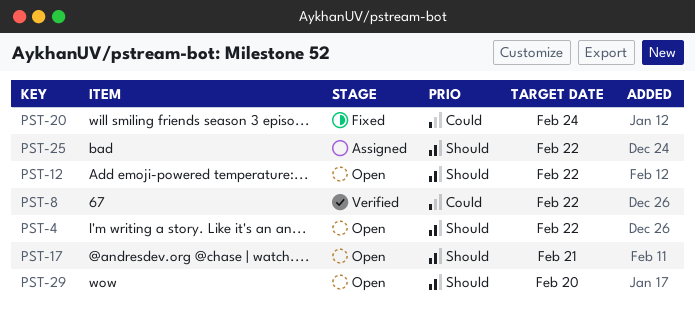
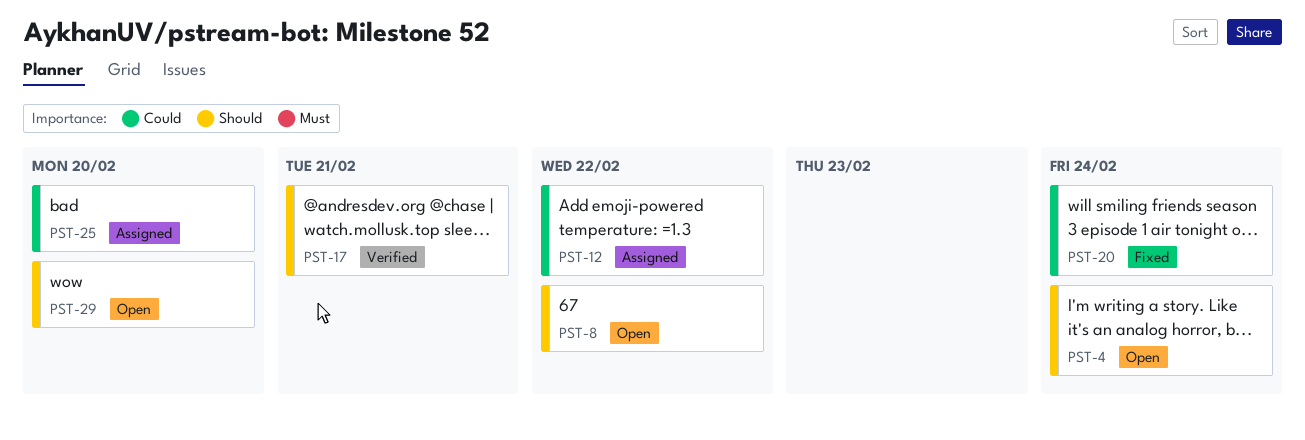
PST-4, due: Feb 22 -> Feb 24
PST-8, status: Verified -> Open
PST-8, priority: Could -> Should
PST-12, status: Open -> Assigned
PST-12, priority: Should -> Could
PST-17, status: Open -> Verified
PST-25, priority: Should -> Could
PST-25, due: Feb 22 -> Feb 20

